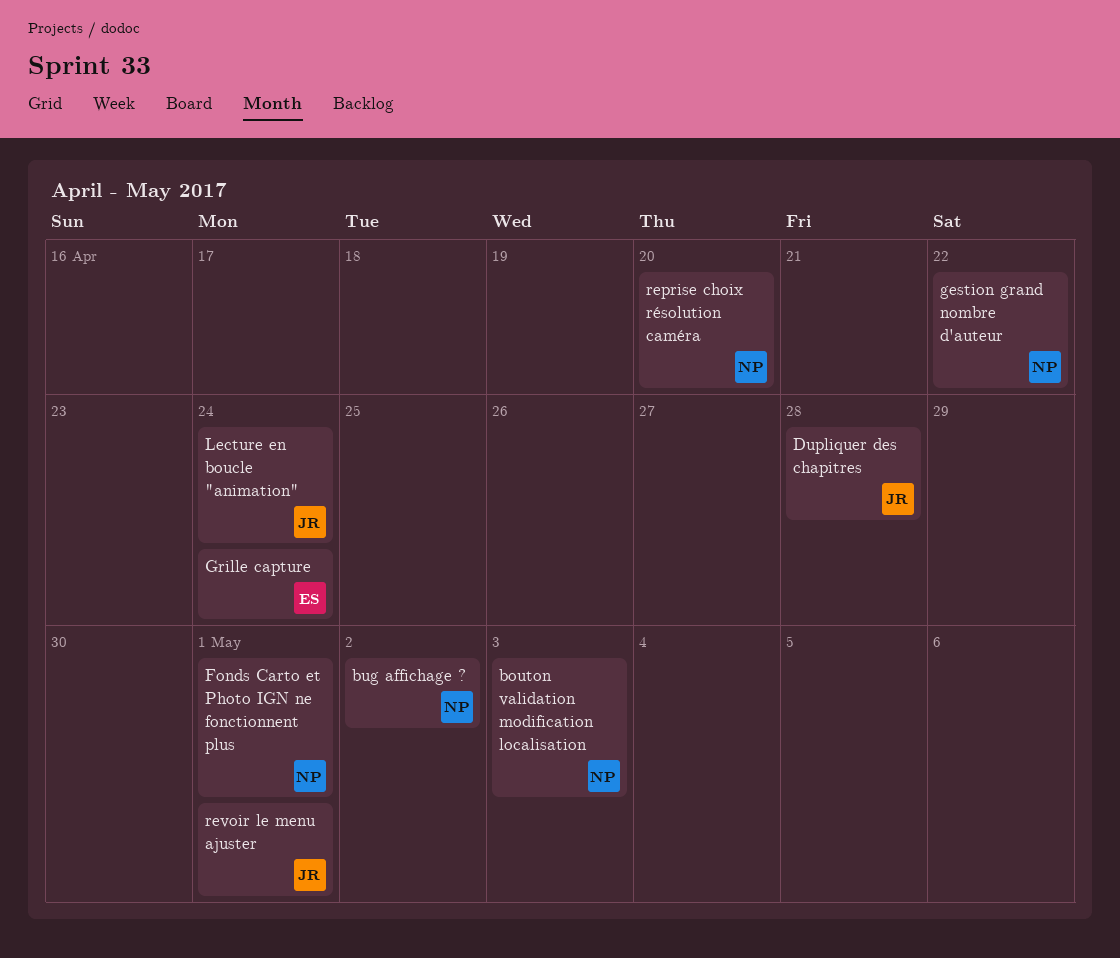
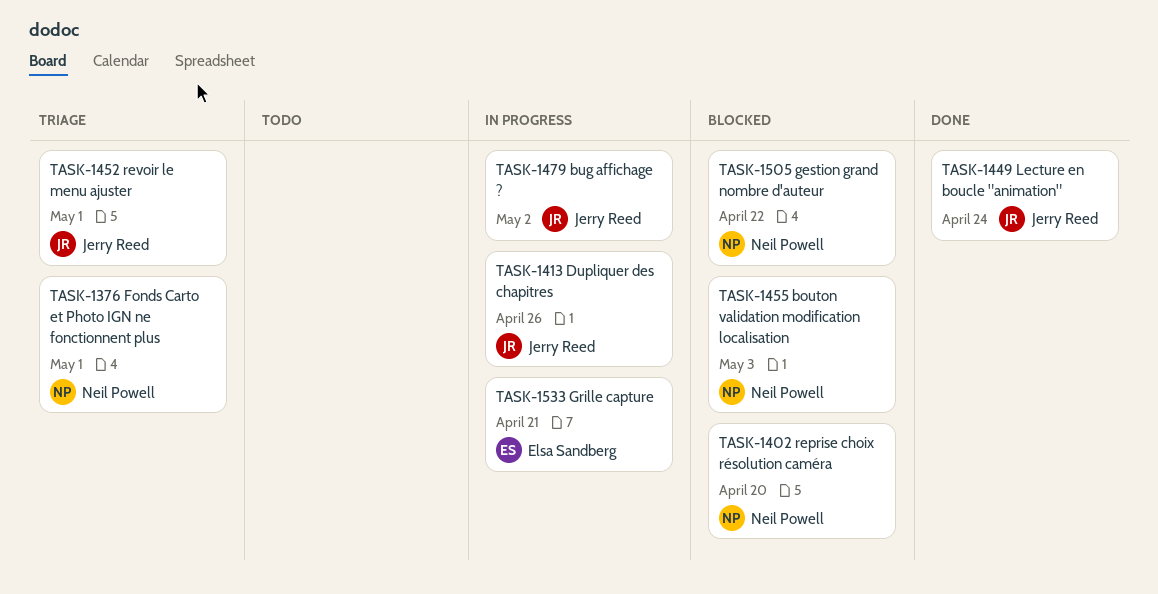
bug affichage ?, owner: Neil Powell -> Jerry Reed
Dupliquer des chapitres, due: Apr 28 -> Apr 26
Grille capture, due: Apr 24 -> Apr 21

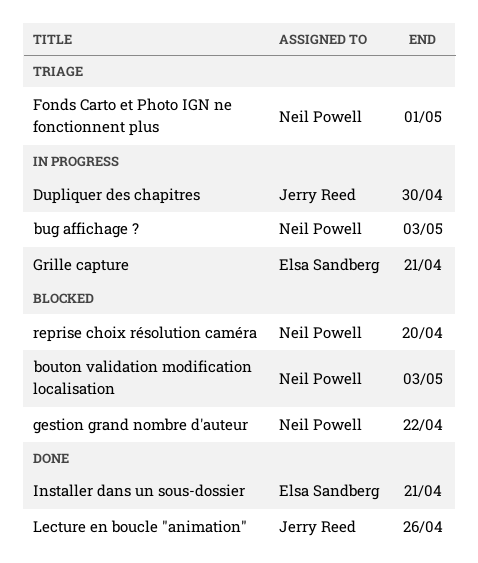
bug affichage ?, owner: Jerry Reed -> Neil Powell
bug affichage ?, due: May 2 -> May 3
Dupliquer des chapitres, due: Apr 26 -> Apr 30
Installer dans un sous-dossier: none -> present
Lecture en boucle "animation", due: Apr 24 -> Apr 26
revoir le menu ajuster: present -> none

